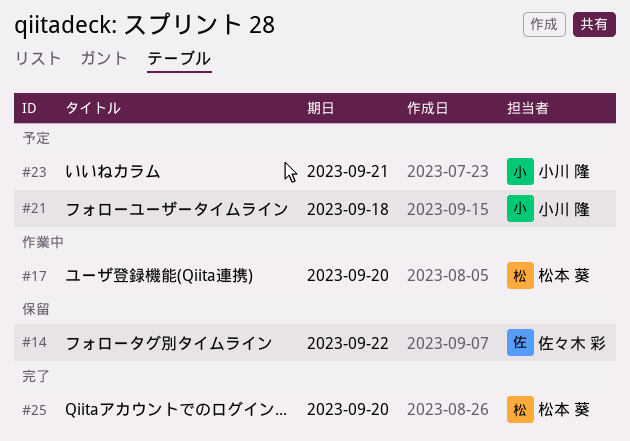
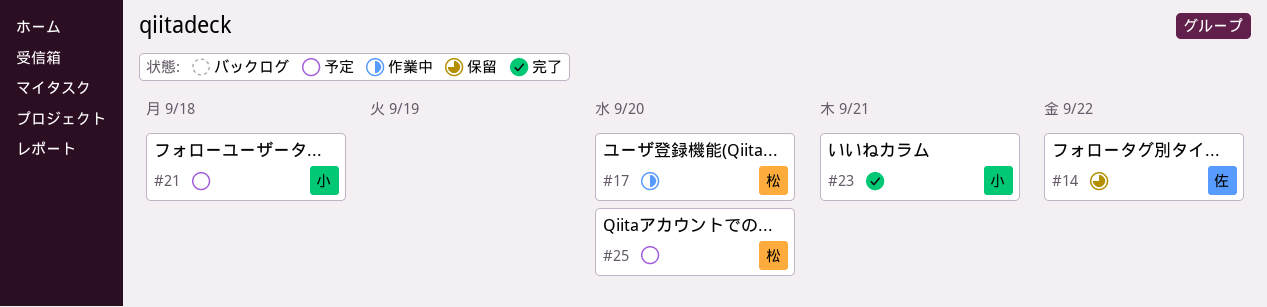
#23, status: 予定 -> 完了
#25, status: 完了 -> 予定

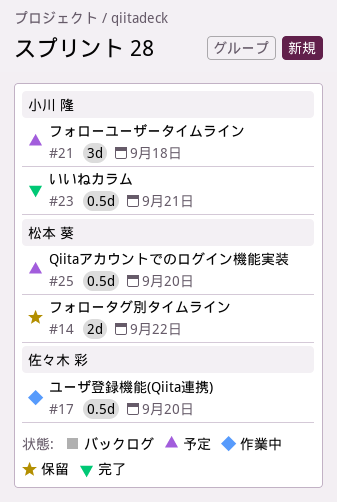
#14, owner: 佐々木 彩 -> 松本 葵
#17, owner: 松本 葵 -> 佐々木 彩

